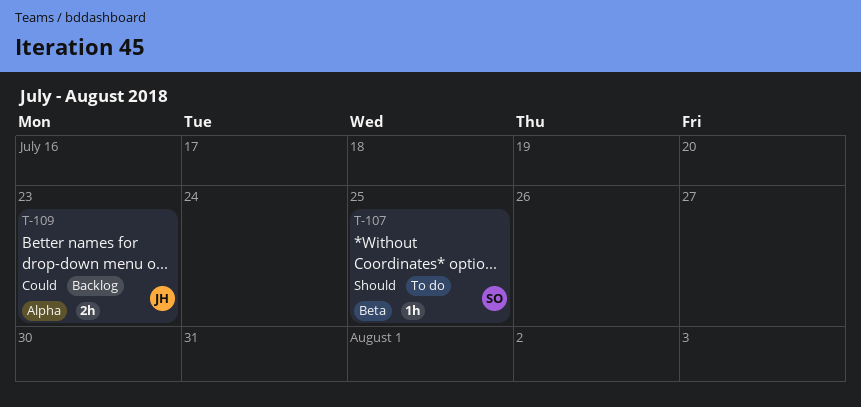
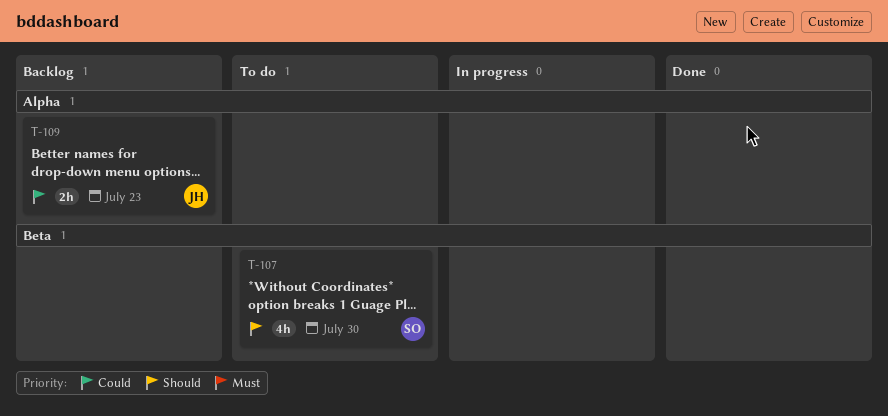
T-107, estimate: 1h -> 4h
T-107, due: Jul 25 -> Jul 30

